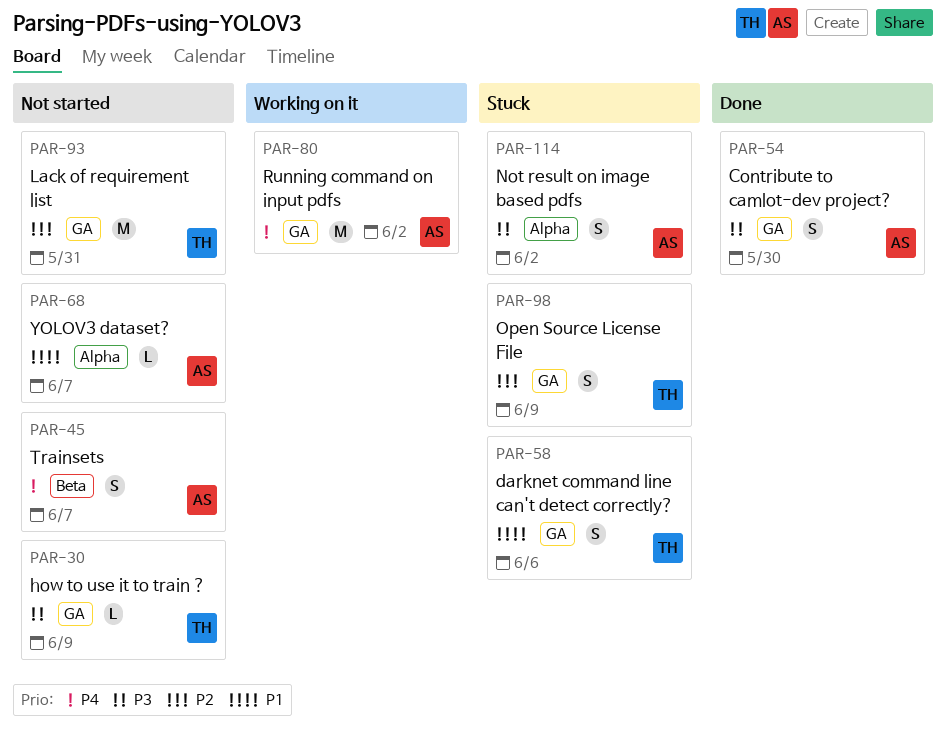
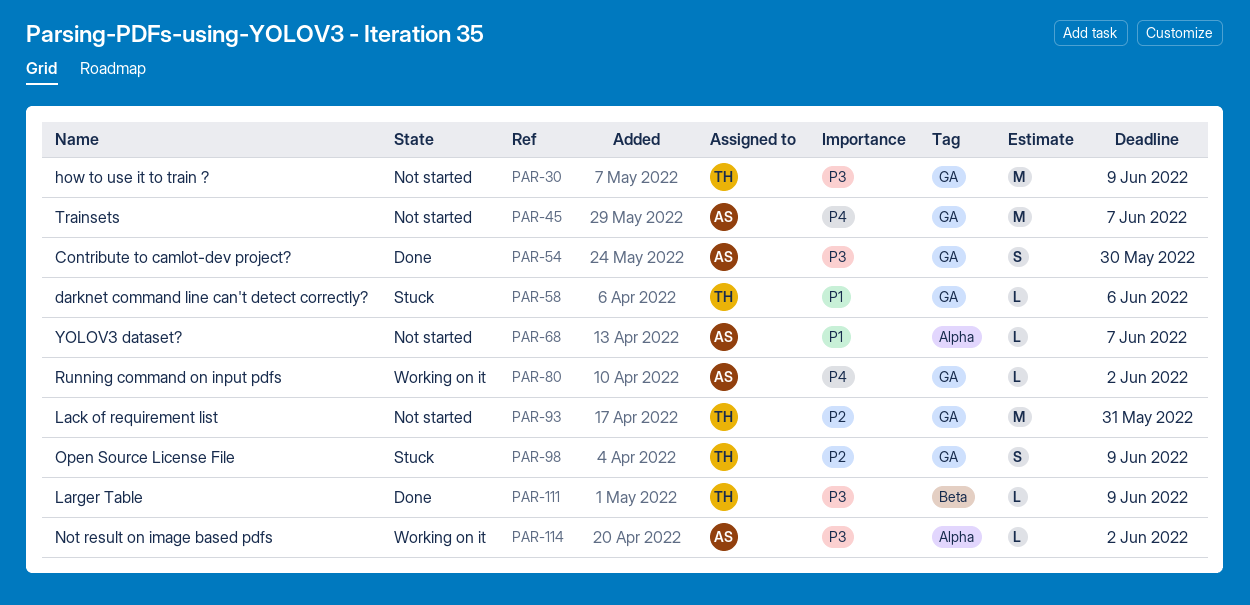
PAR-30, estimate: L -> M
PAR-45, label: Beta -> GA
PAR-45, estimate: S -> M
PAR-58, estimate: S -> L
PAR-80, estimate: M -> L
PAR-111: none -> present
PAR-114, status: Stuck -> Working on it
PAR-114, estimate: S -> L

